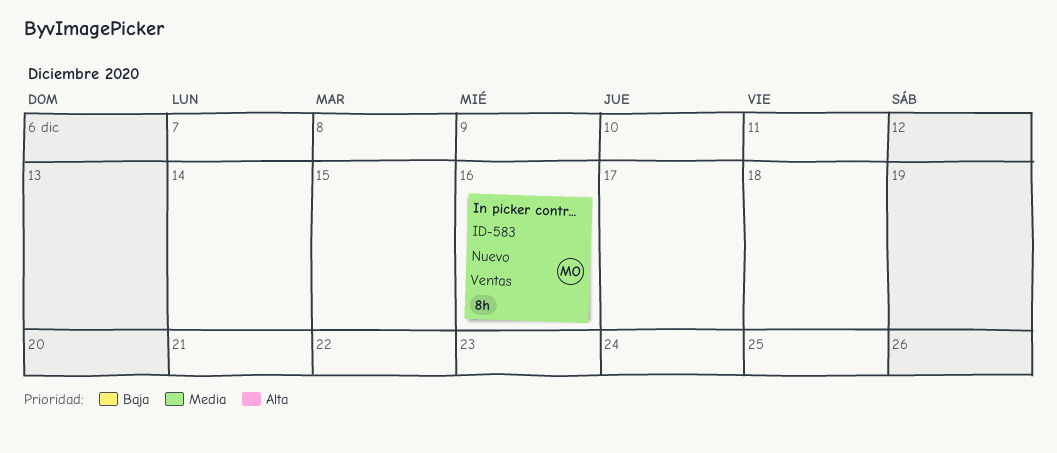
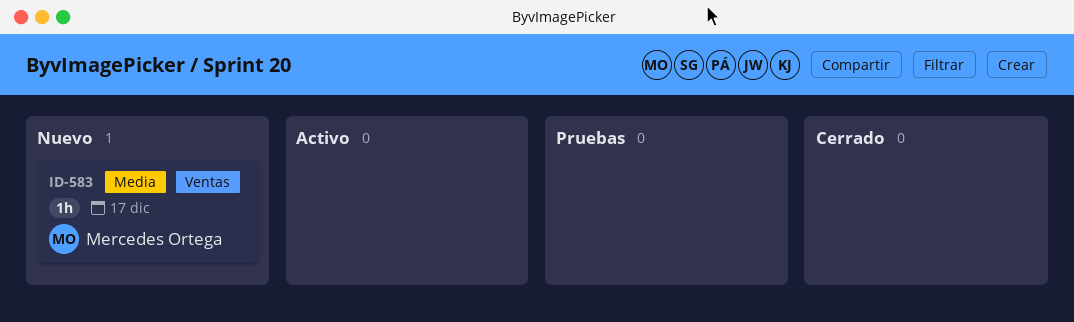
ID-583, estimate: 8h -> 1h
ID-583, due: Dec 16 -> Dec 17

